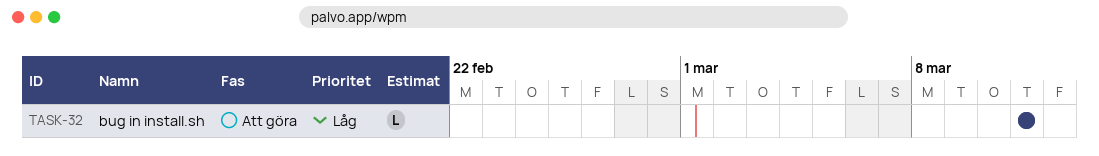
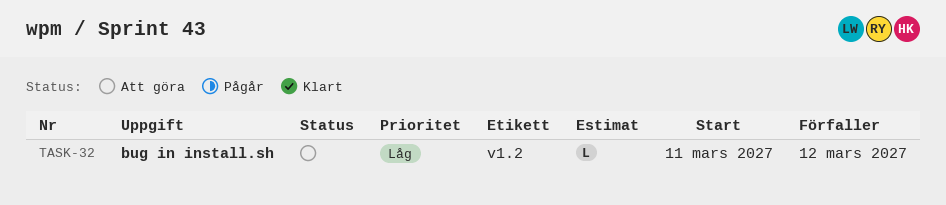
TASK-32, due: Mar 11 -> Mar 12

